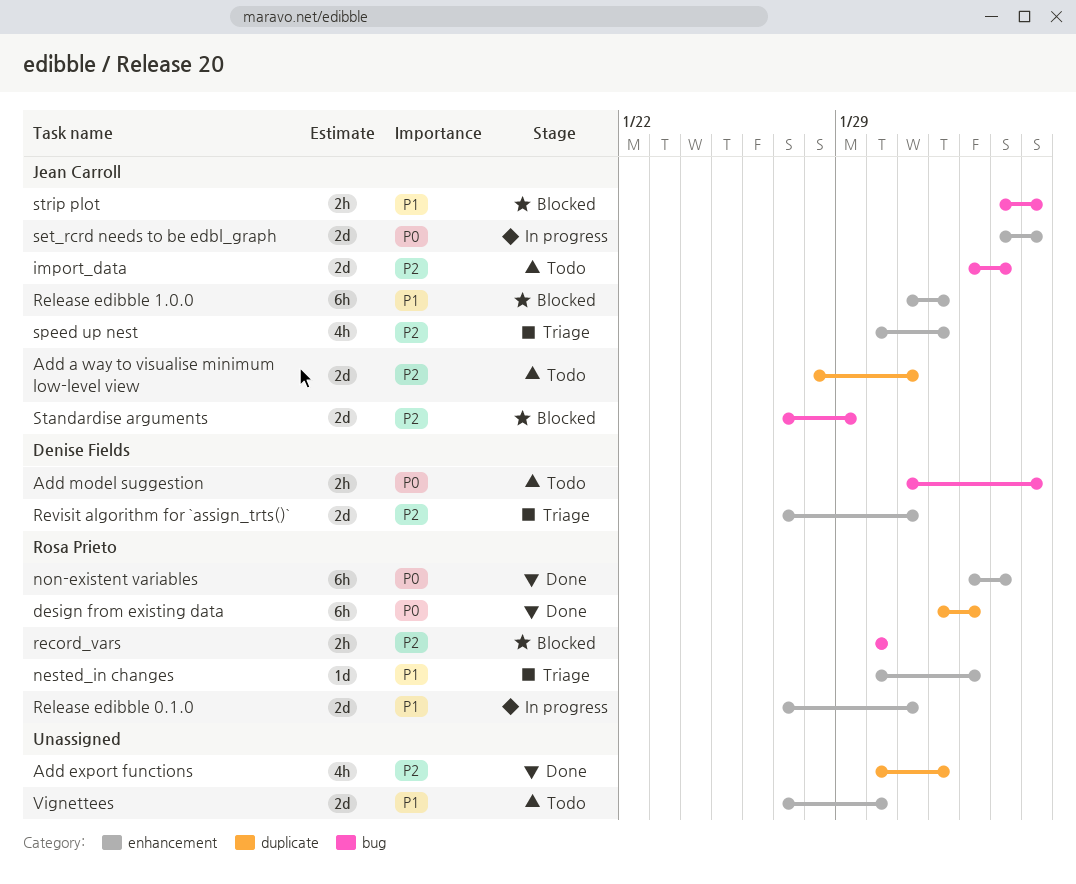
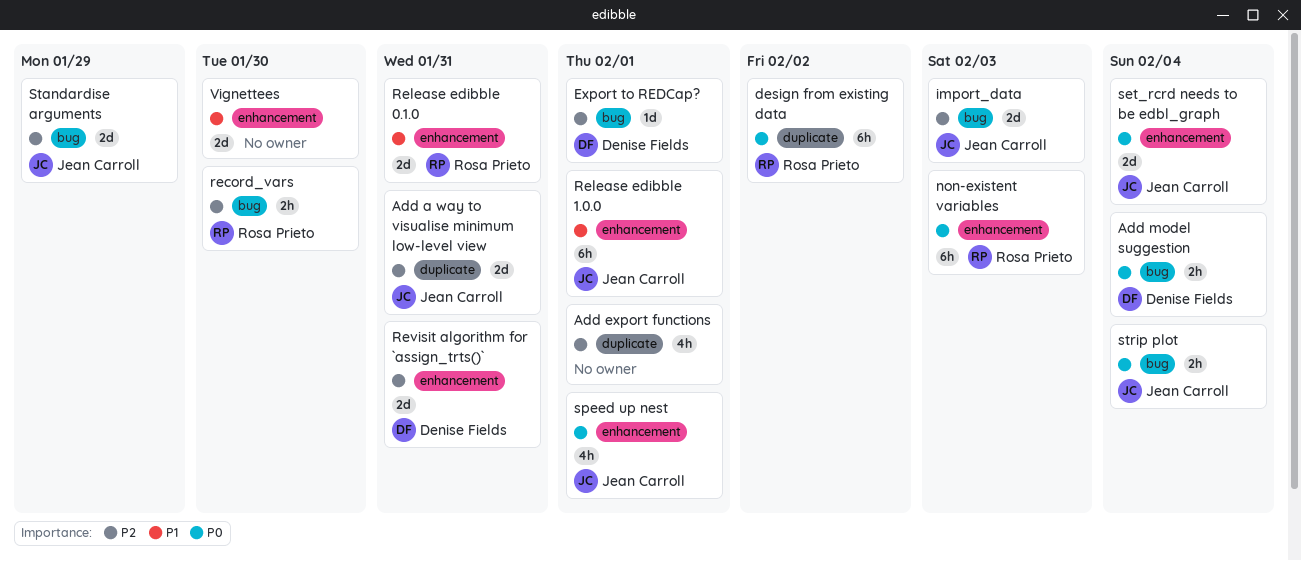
Export to REDCap?: none -> present
nested_in changes: present -> none
speed up nest, priority: P2 -> P0
strip plot, priority: P1 -> P0

